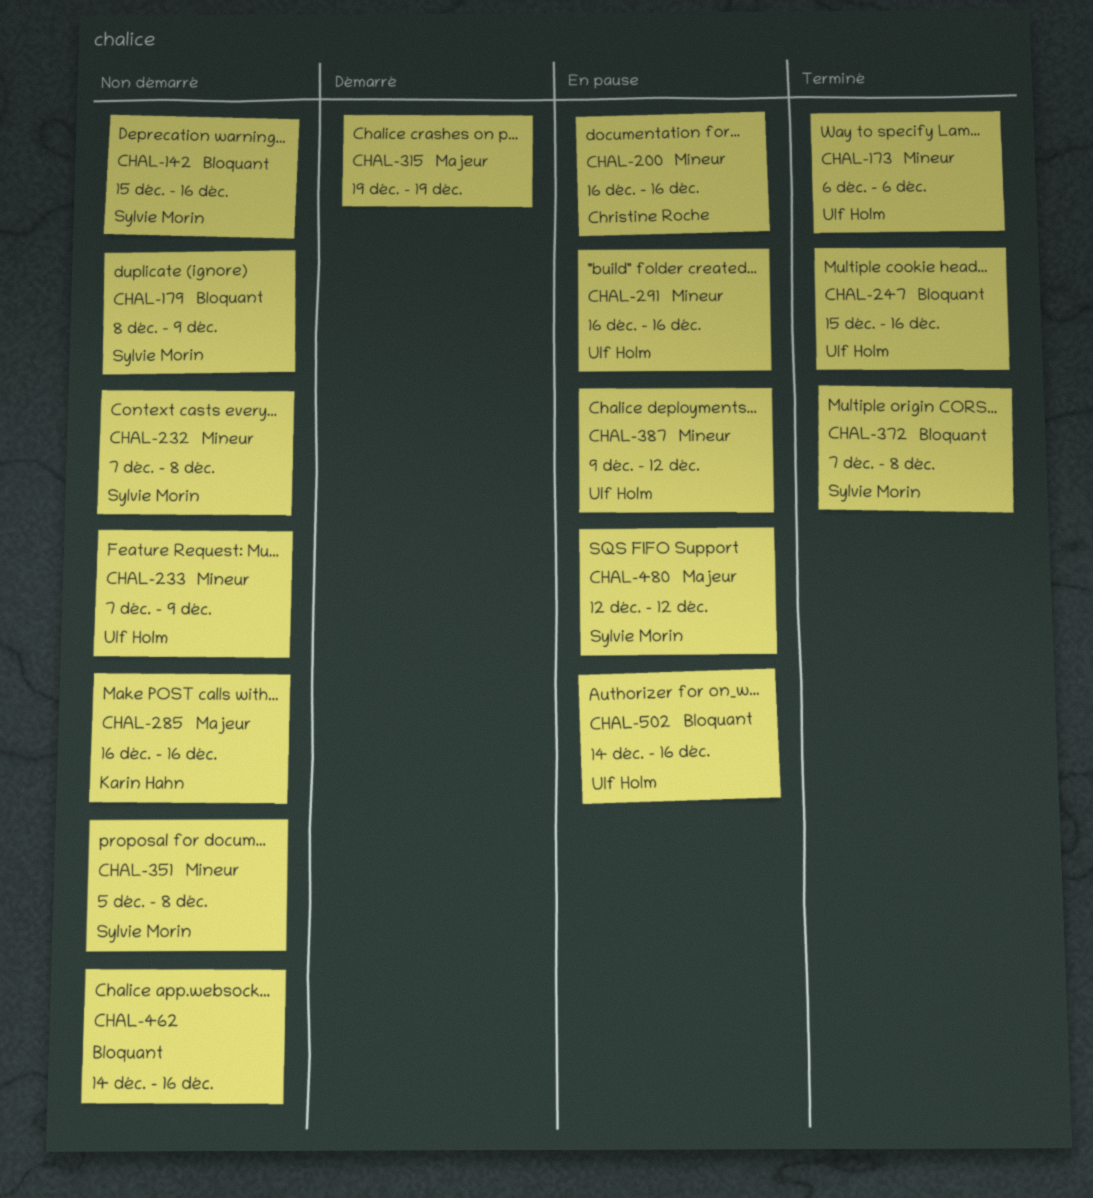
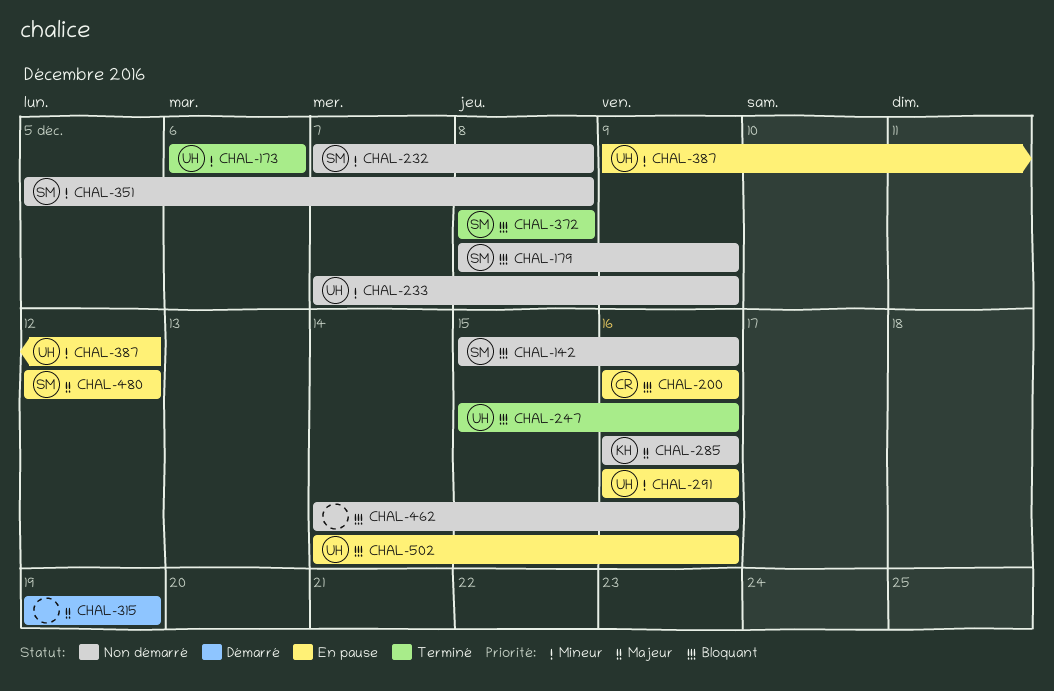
CHAL-200, priority: Mineur -> Bloquant
CHAL-372, start: Dec 7 -> Dec 8

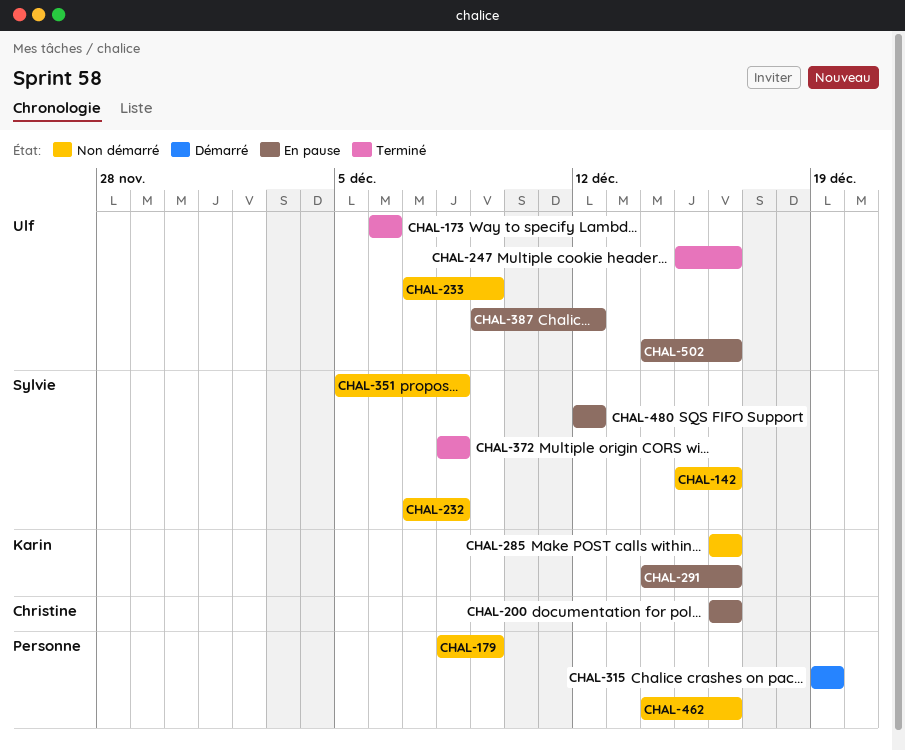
CHAL-179, owner: Sylvie -> none
CHAL-291, owner: Ulf -> Karin
CHAL-291, start: Dec 16 -> Dec 14

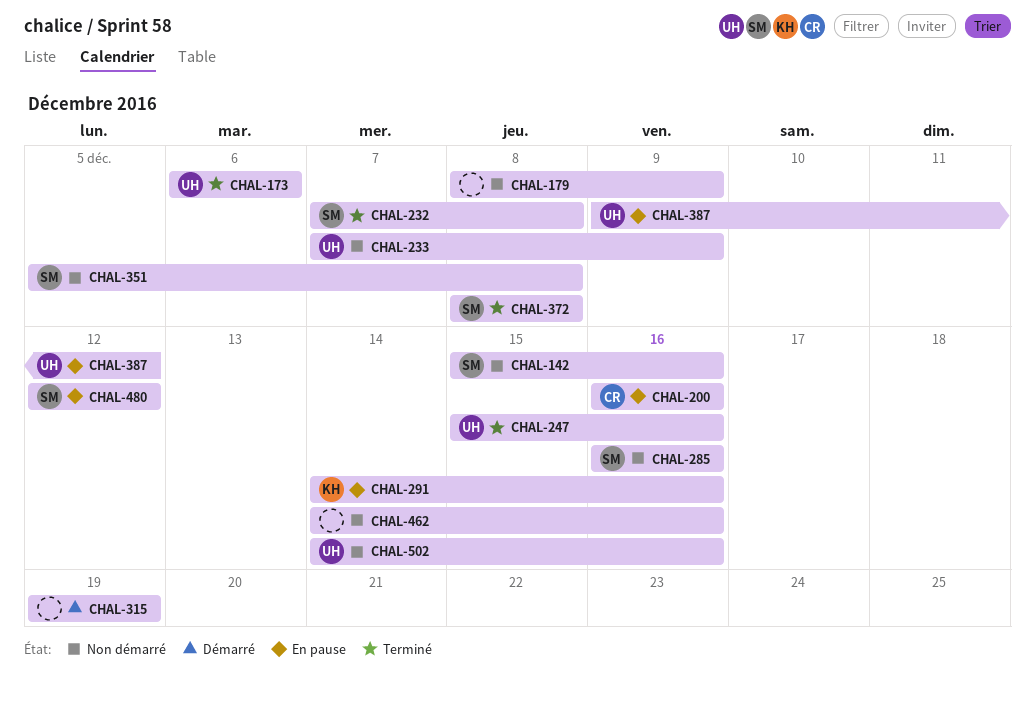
CHAL-232, status: Non démarré -> Terminé
CHAL-285, owner: Karin -> Sylvie
CHAL-502, status: En pause -> Non démarré

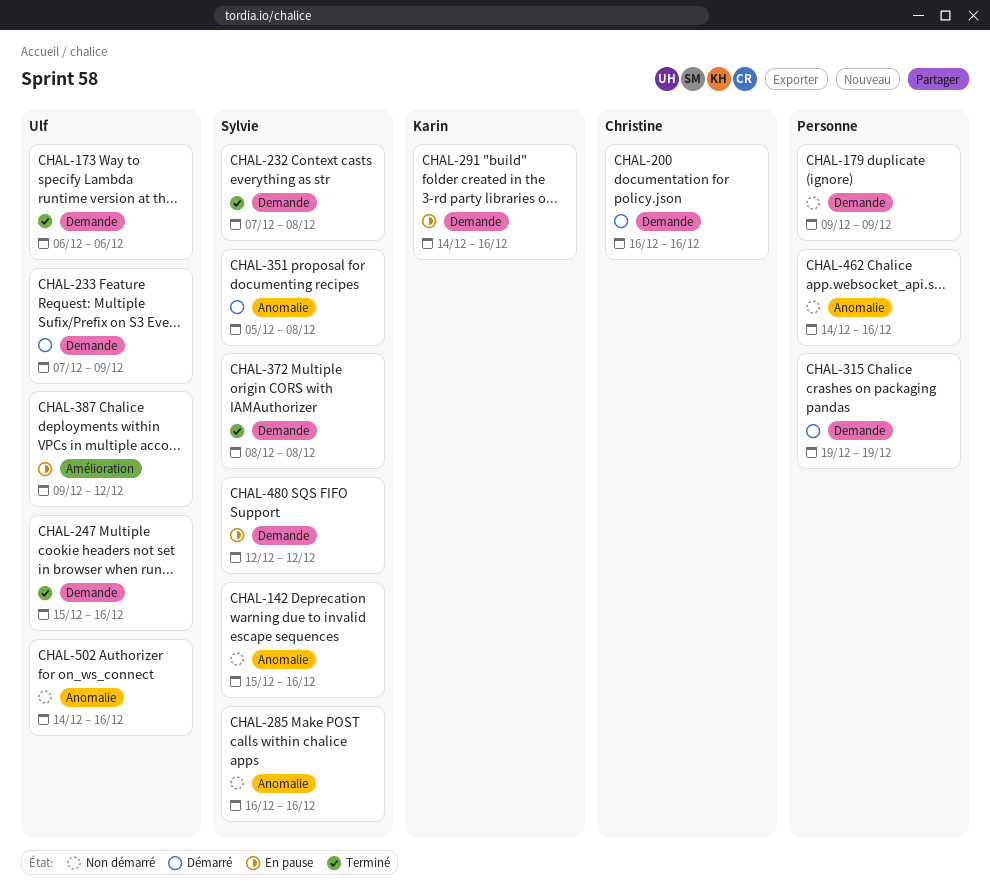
CHAL-179, start: Dec 8 -> Dec 9
CHAL-200, status: En pause -> Démarré
CHAL-233, status: Non démarré -> Démarré
CHAL-351, status: Non démarré -> Démarré

